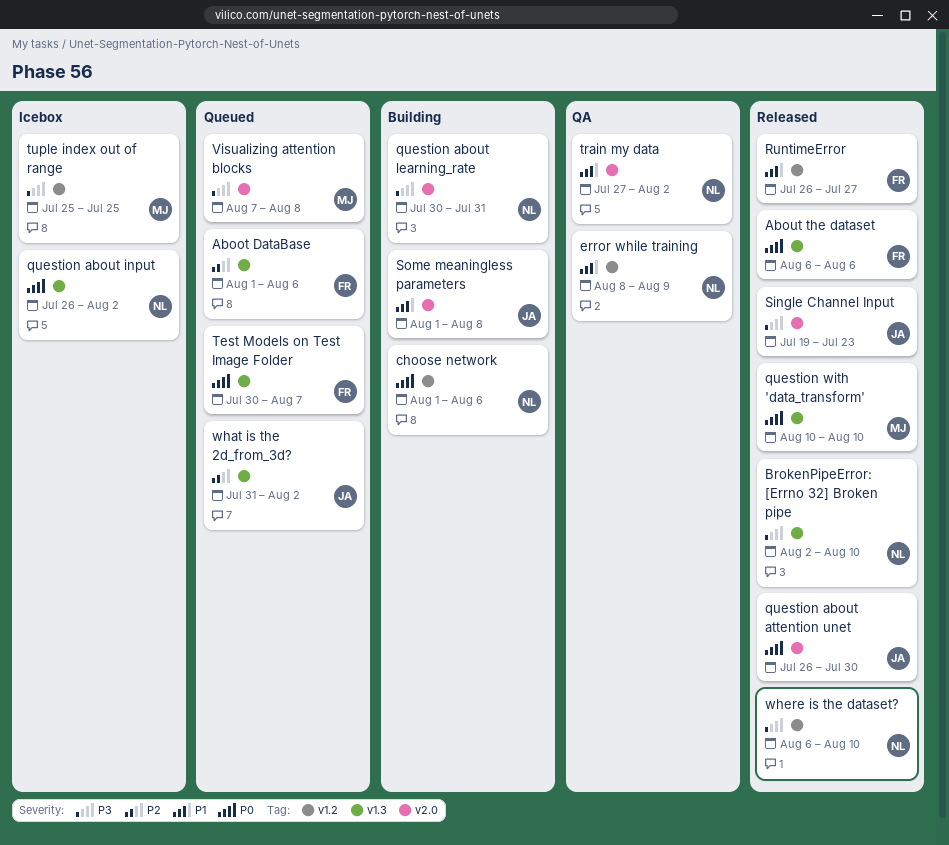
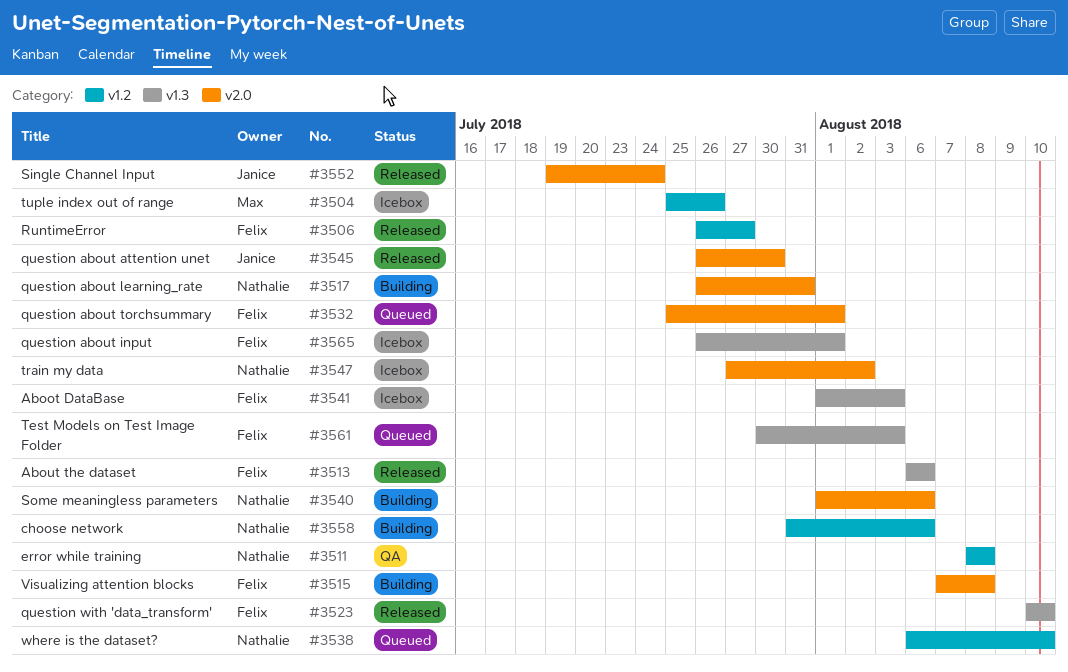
Aboot DataBase, status: Queued -> Icebox
Aboot DataBase, due: Aug 6 -> Aug 3
BrokenPipeError: [Errno 32] Broken pipe: present -> none
choose network, start: Aug 1 -> Jul 31
error while training, due: Aug 9 -> Aug 8
question about input, owner: Nathalie -> Felix
question about input, due: Aug 2 -> Aug 1
question about learning_rate, start: Jul 30 -> Jul 26
question about torchsummary: none -> present
question with 'data_transform', owner: Max -> Felix
Single Channel Input, due: Jul 23 -> Jul 24
Some meaningless parameters, owner: Janice -> Nathalie
Some meaningless parameters, due: Aug 8 -> Aug 6
Test Models on Test Image Folder, due: Aug 7 -> Aug 3
train my data, status: QA -> Icebox
tuple index out of range, due: Jul 25 -> Jul 26
Visualizing attention blocks, status: Queued -> Building
Visualizing attention blocks, owner: Max -> Felix
what is the 2d_from_3d?: present -> none
where is the dataset?, status: Released -> Queued

